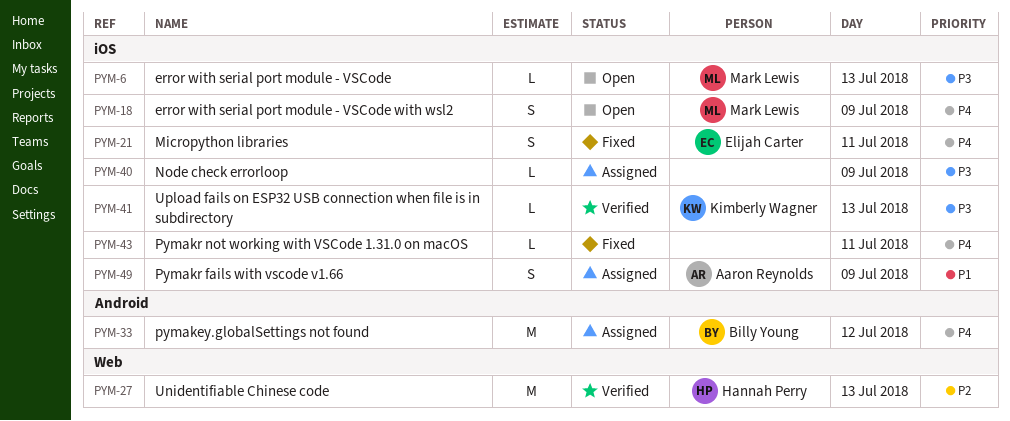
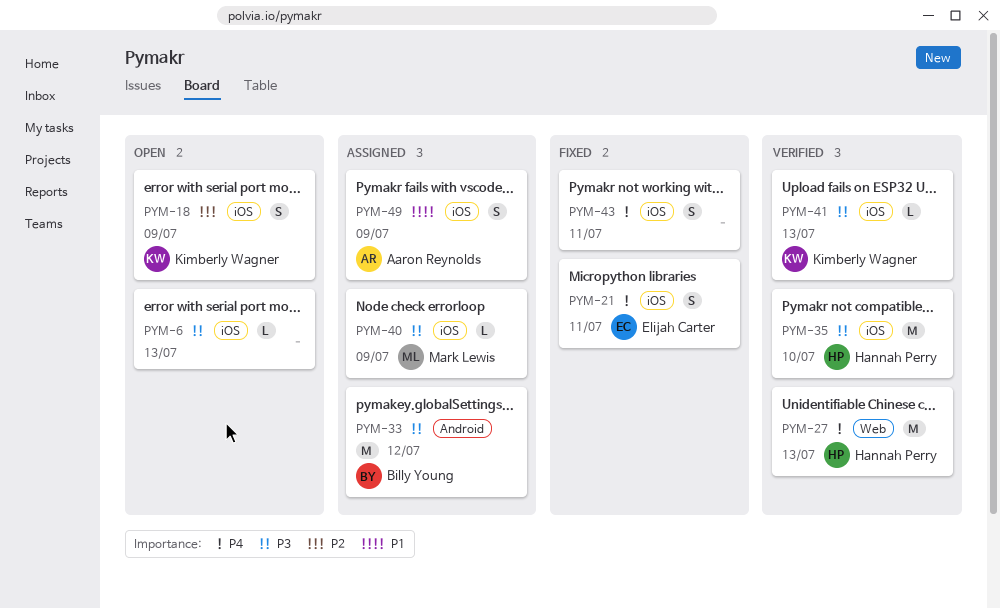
PYM-6, owner: Mark Lewis -> none
PYM-18, owner: Mark Lewis -> Kimberly Wagner
PYM-18, priority: P4 -> P2
PYM-27, priority: P2 -> P4
PYM-33, priority: P4 -> P3
PYM-35: none -> present
PYM-40, owner: none -> Mark Lewis
PYM-43, estimate: L -> S

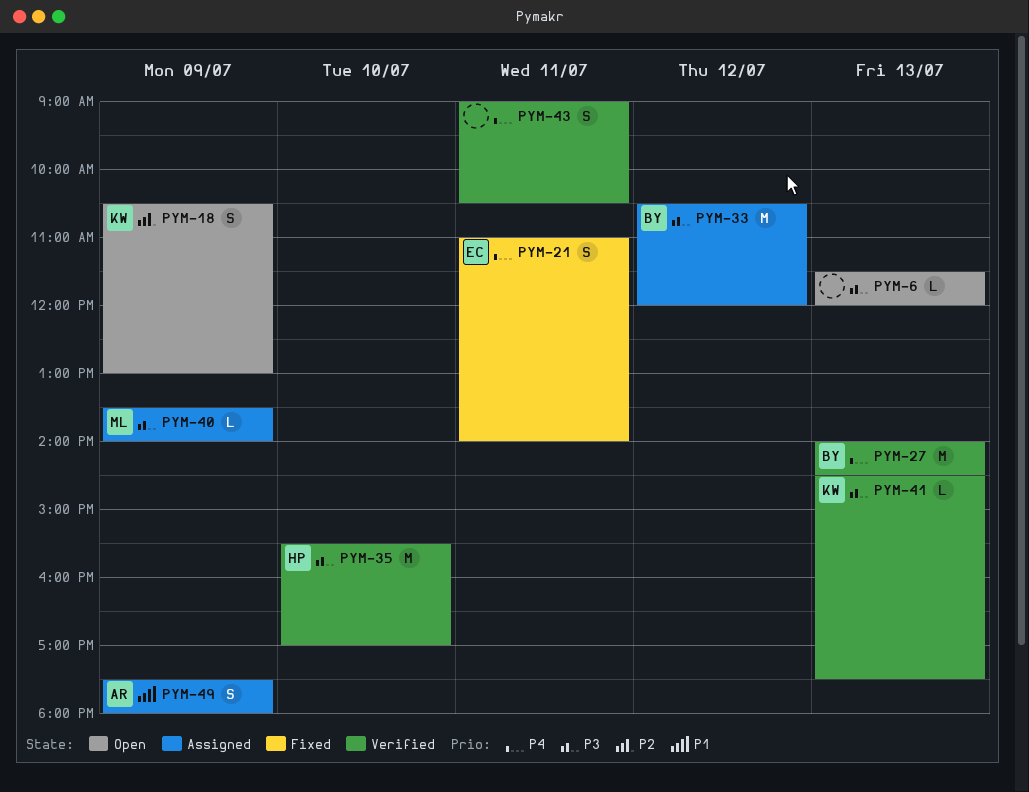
PYM-27, owner: Hannah Perry -> Billy Young
PYM-43, status: Fixed -> Verified

